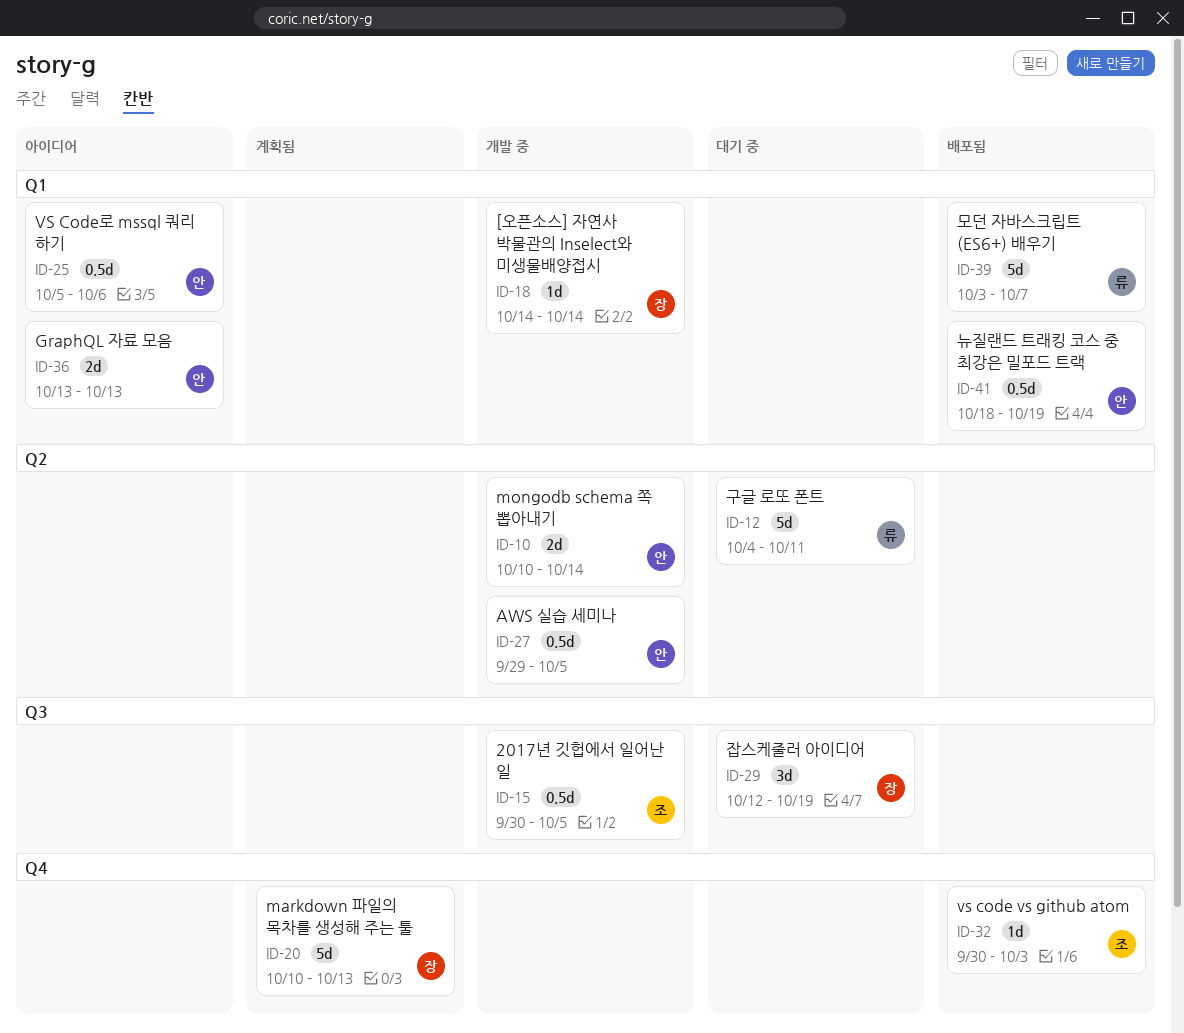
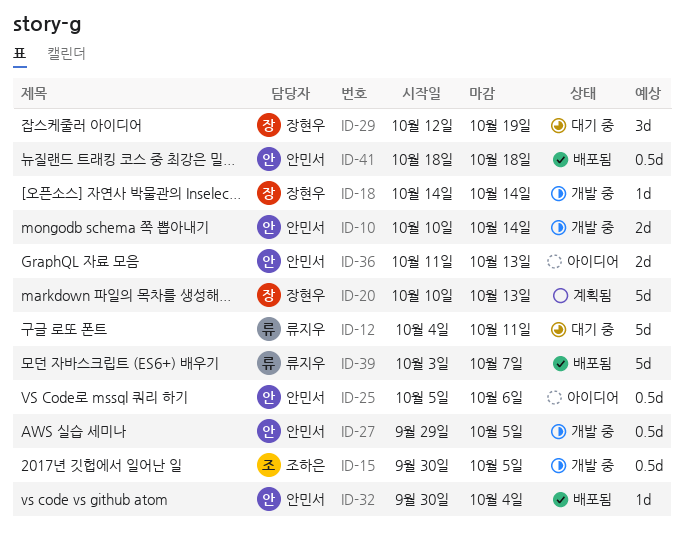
ID-32, owner: 조하은 -> 안민서
ID-32, due: Oct 3 -> Oct 4
ID-36, start: Oct 13 -> Oct 11
ID-41, due: Oct 19 -> Oct 18

